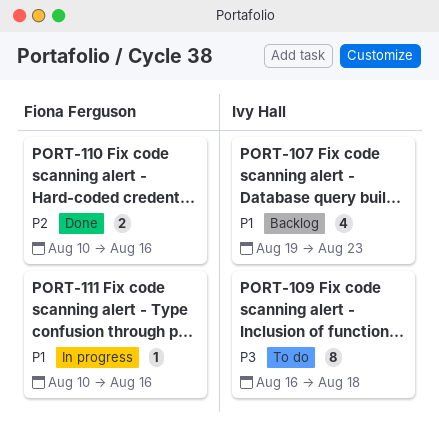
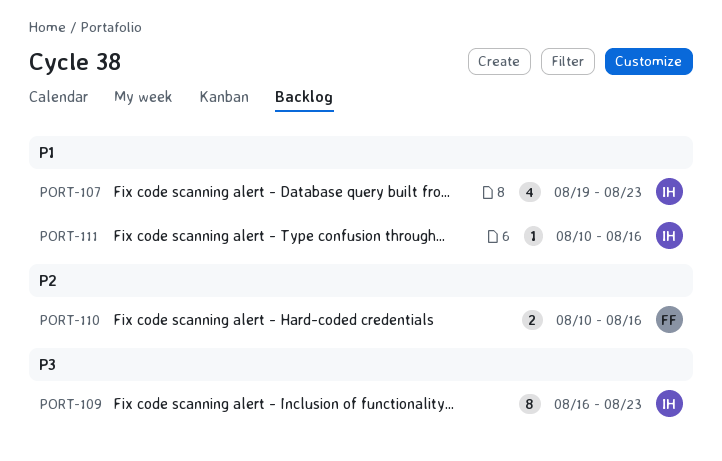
PORT-109, due: Aug 18 -> Aug 23
PORT-111, owner: Fiona Ferguson -> Ivy Hall

